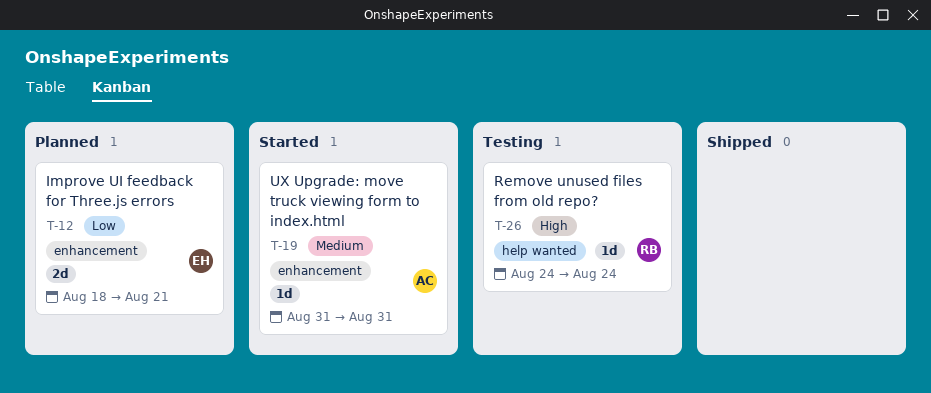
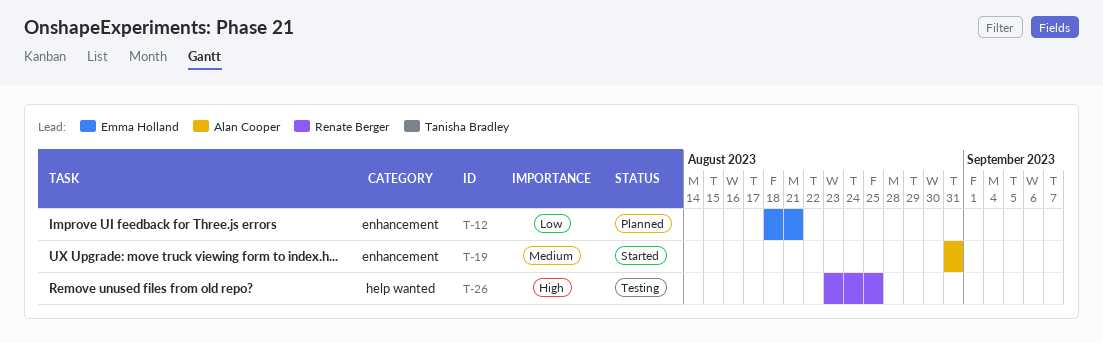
T-26, start: Aug 24 -> Aug 23
T-26, due: Aug 24 -> Aug 25

